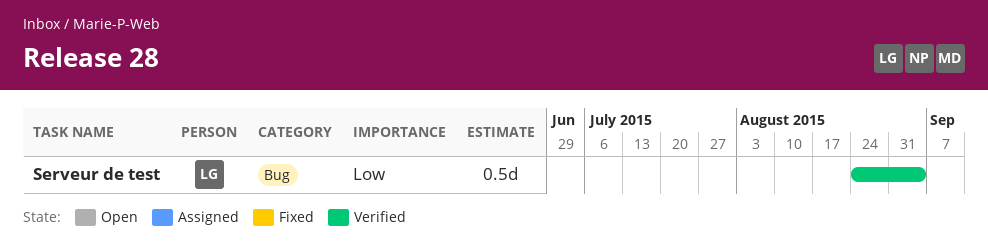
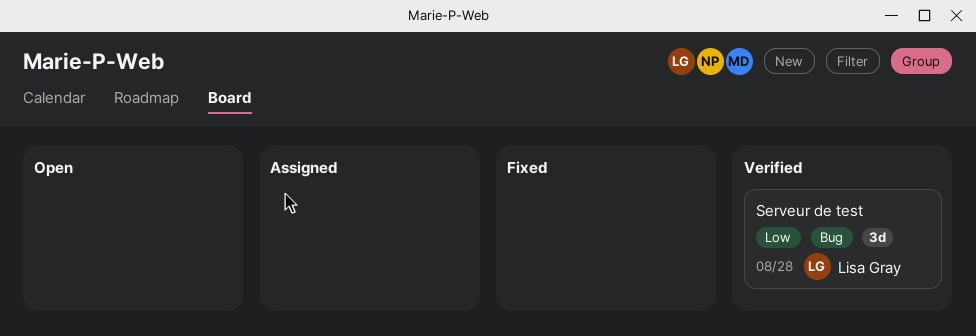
Serveur de test, estimate: 0.5d -> 3d
Serveur de test, due: Sep 4 -> Aug 28

